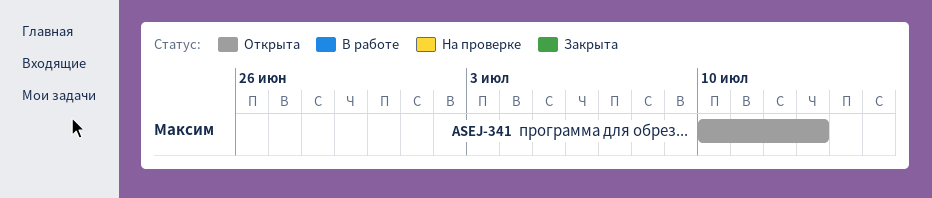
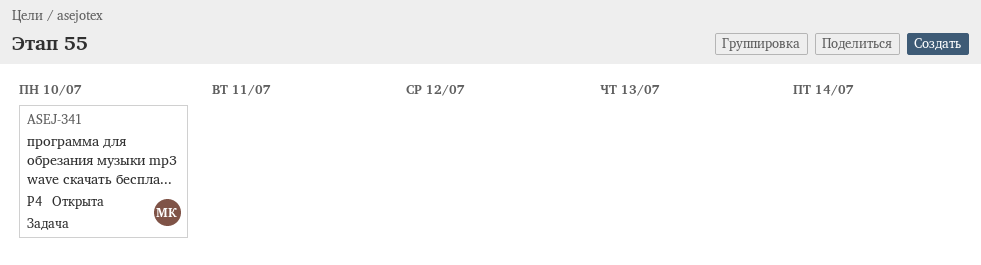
ASEJ-341, due: Jul 13 -> Jul 10

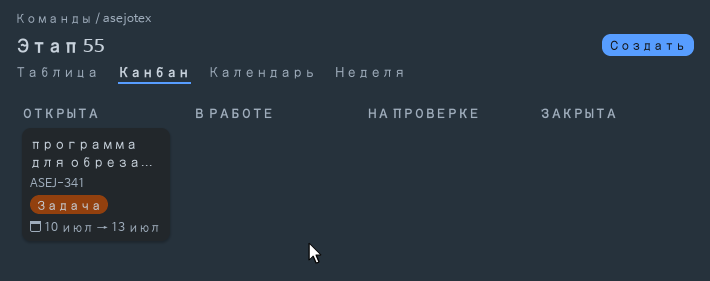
ASEJ-341, due: Jul 10 -> Jul 13

